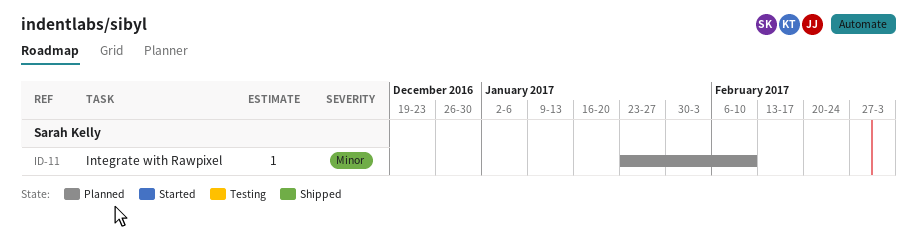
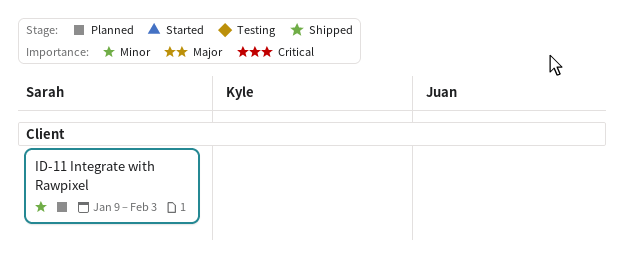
ID-11, start: Jan 23 -> Jan 9
ID-11, due: Feb 10 -> Feb 3

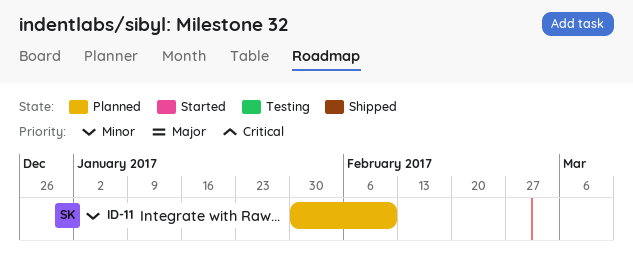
ID-11, start: Jan 9 -> Jan 30
ID-11, due: Feb 3 -> Feb 10

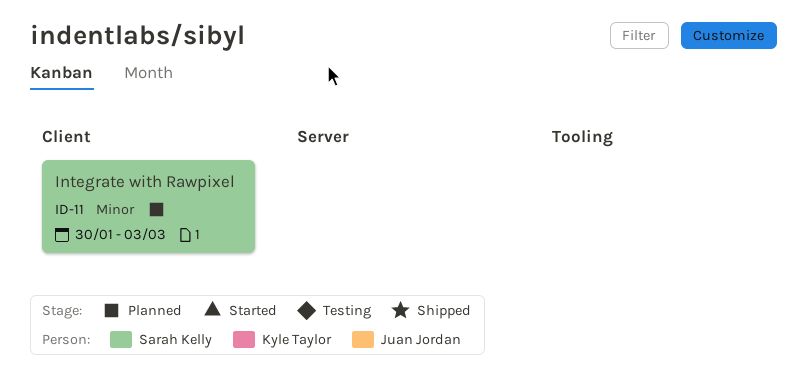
ID-11, due: Feb 10 -> Mar 3

